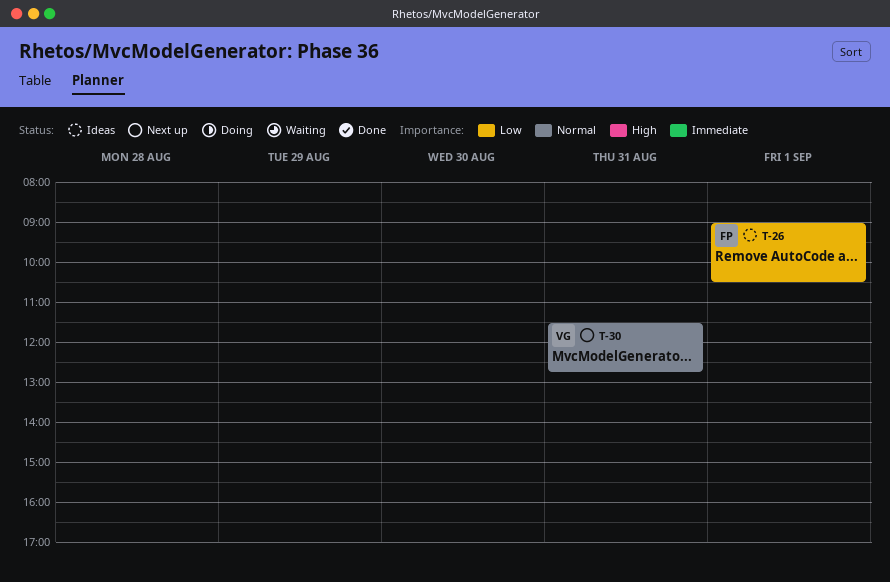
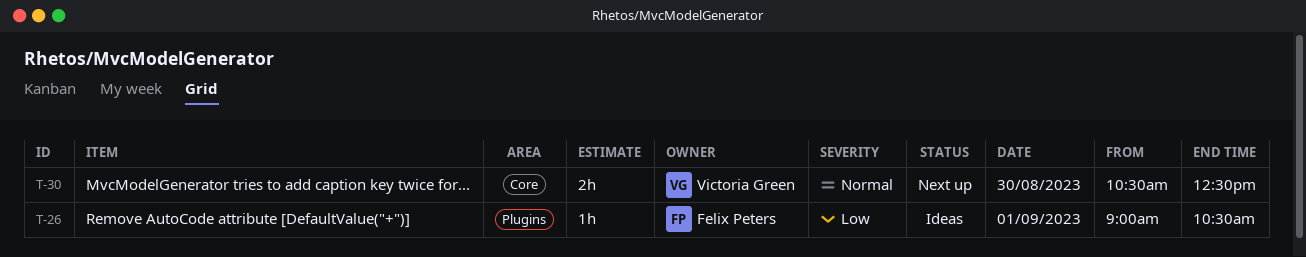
T-30, day: Aug 31 -> Aug 30
T-30, begins: 11:30 -> 10:30
T-30, ends: 12:45 -> 12:30

